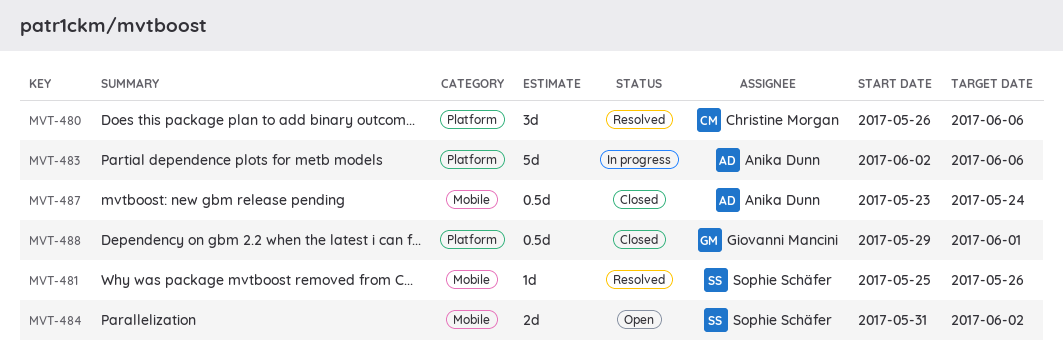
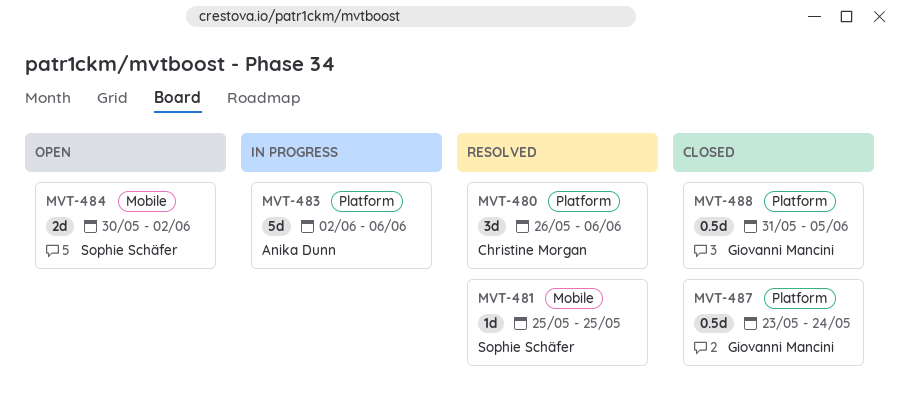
MVT-481, due: May 26 -> May 25
MVT-484, start: May 31 -> May 30
MVT-487, owner: Anika Dunn -> Giovanni Mancini
MVT-487, label: Mobile -> Platform
MVT-488, start: May 29 -> May 31
MVT-488, due: Jun 1 -> Jun 5

